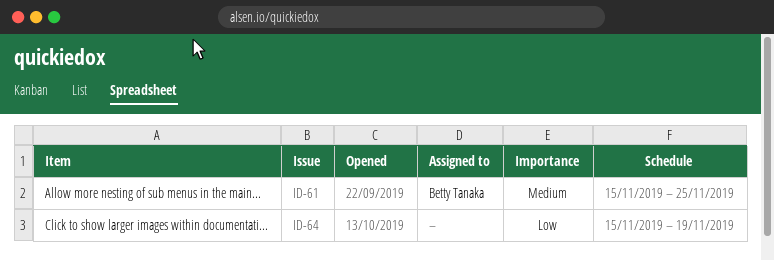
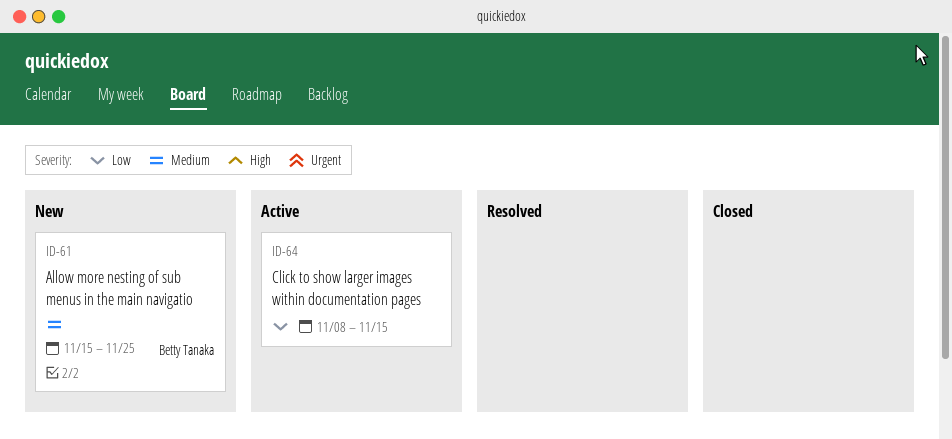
ID-64, start: Nov 15 -> Nov 8
ID-64, due: Nov 19 -> Nov 15

